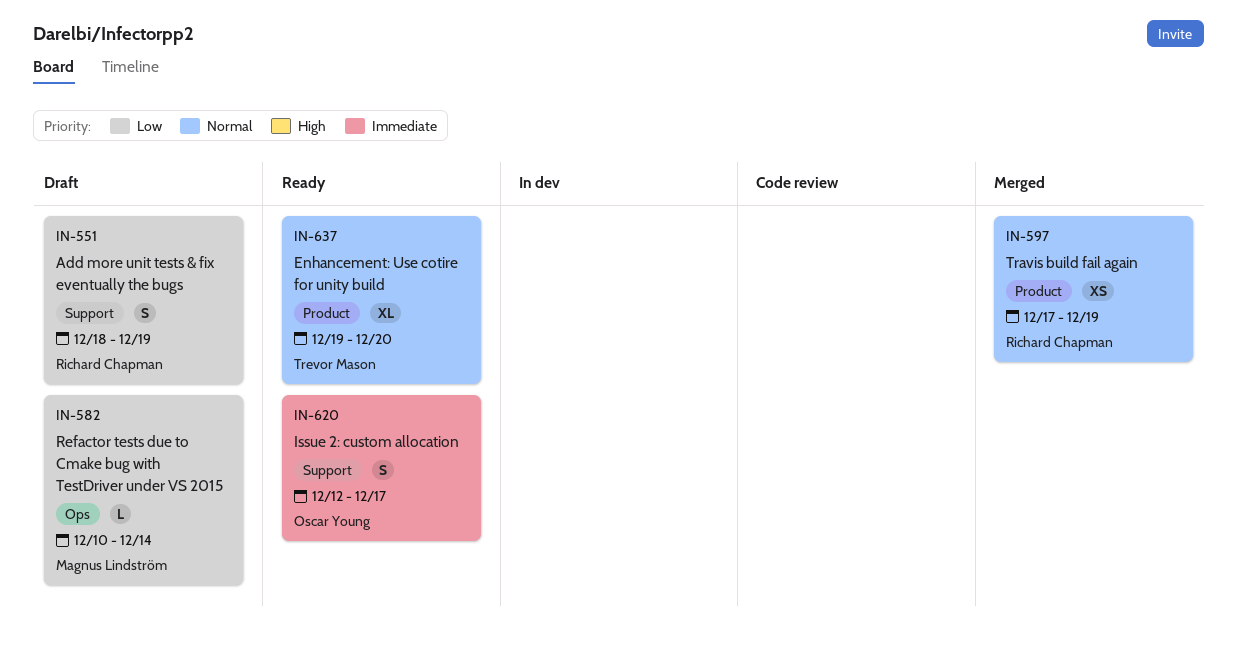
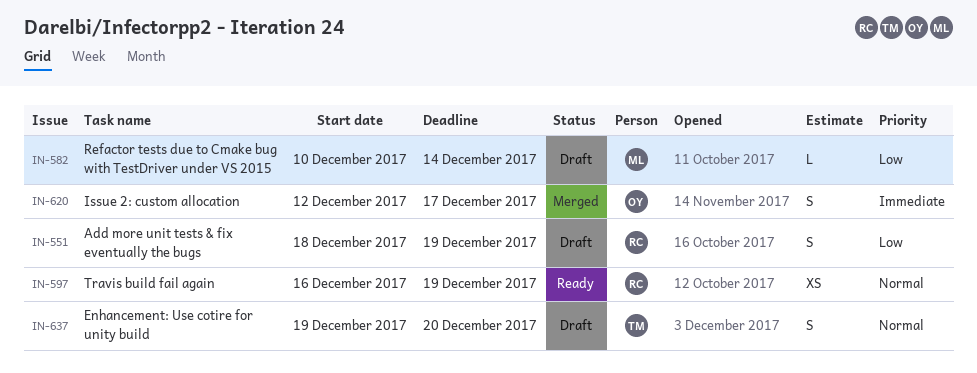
IN-597, status: Merged -> Ready
IN-597, start: Dec 17 -> Dec 16
IN-620, status: Ready -> Merged
IN-637, status: Ready -> Draft
IN-637, estimate: XL -> S

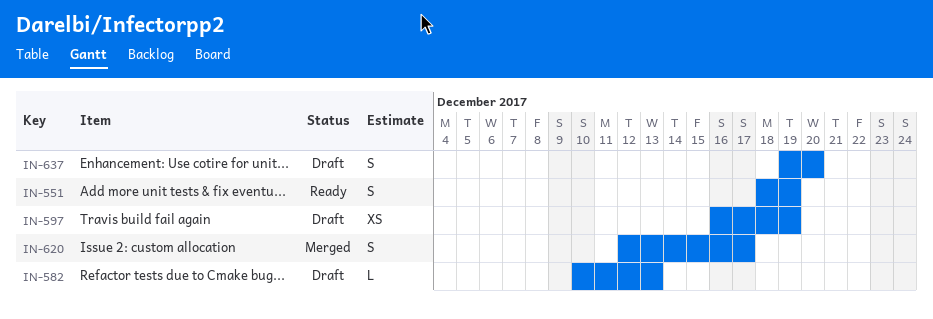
IN-551, status: Draft -> Ready
IN-582, due: Dec 14 -> Dec 13
IN-597, status: Ready -> Draft

